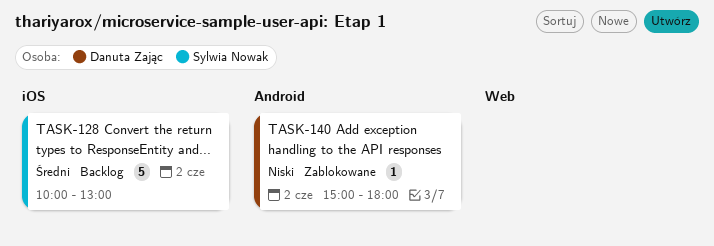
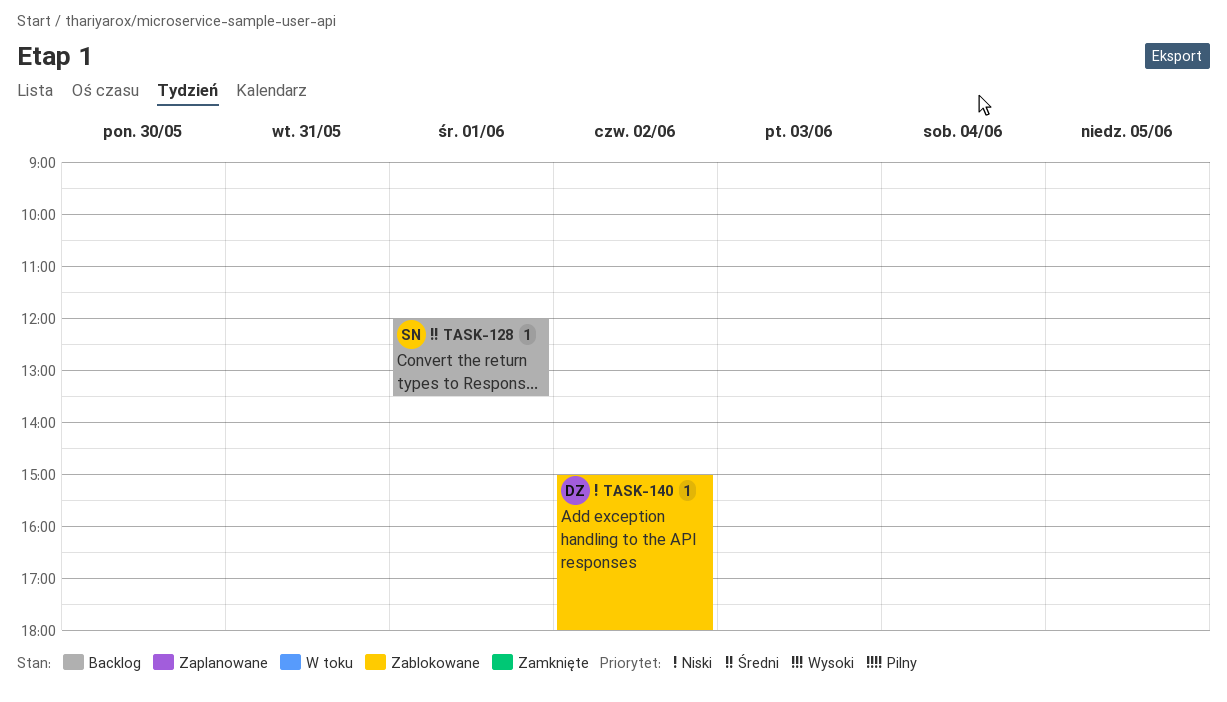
TASK-128, estimate: 5 -> 1
TASK-128, day: Jun 2 -> Jun 1
TASK-128, begins: 10:00 -> 12:00
TASK-128, ends: 13:00 -> 13:30

